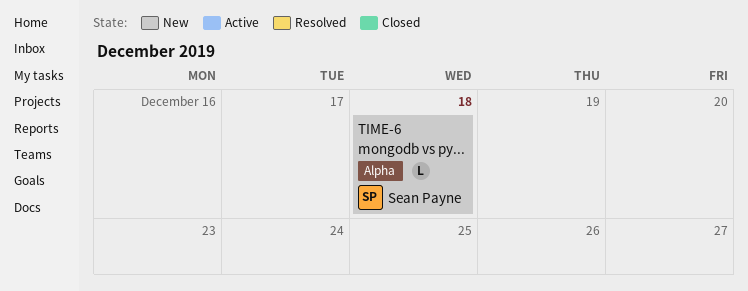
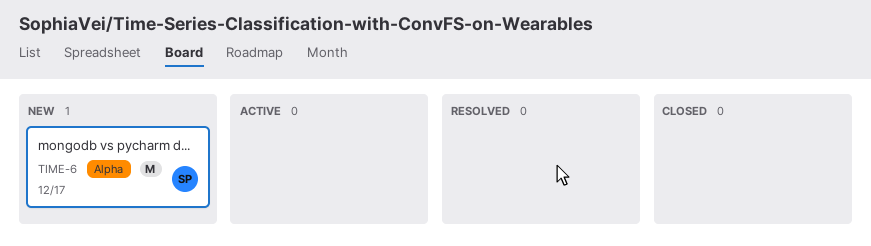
TIME-6, estimate: L -> M
TIME-6, due: Dec 18 -> Dec 17

